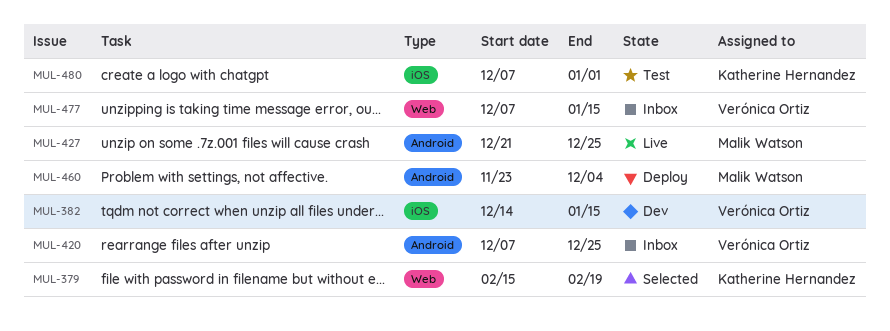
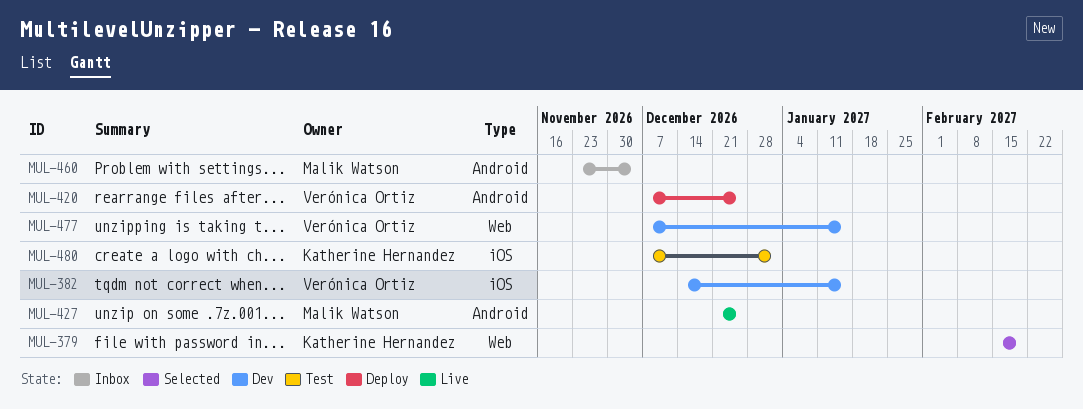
MUL-420, status: Inbox -> Deploy
MUL-460, status: Deploy -> Inbox
MUL-477, status: Inbox -> Dev

